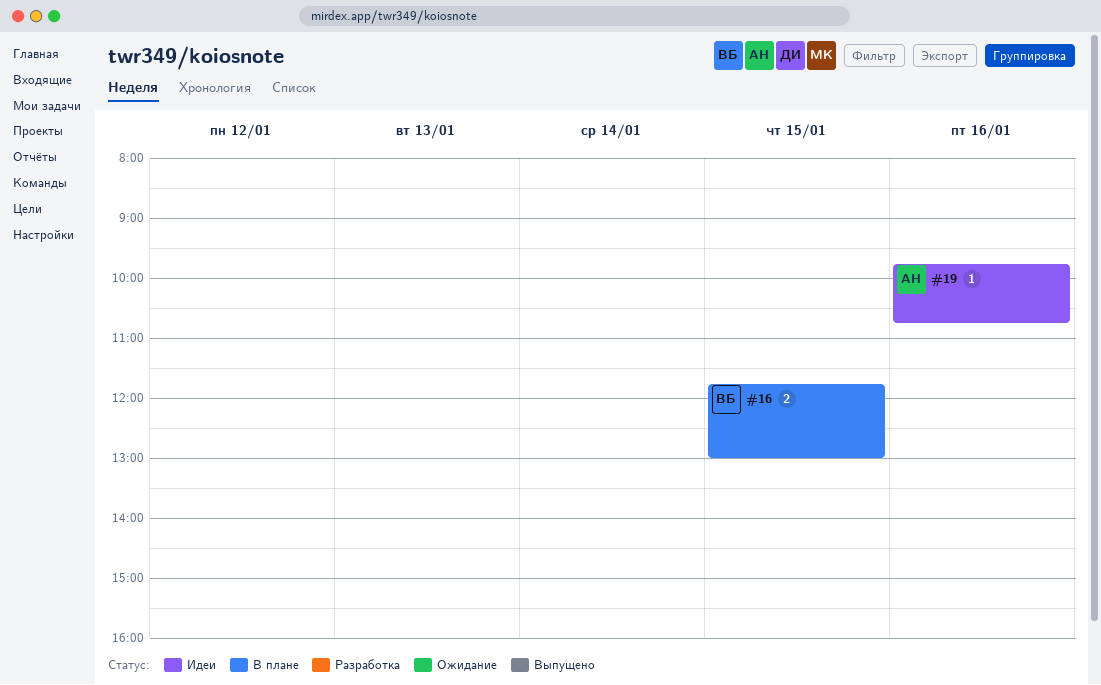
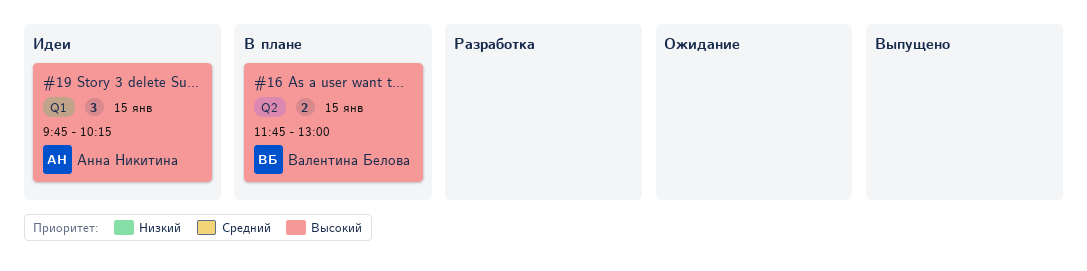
#19, estimate: 1 -> 3
#19, day: Jan 16 -> Jan 15
#19, ends: 10:45 -> 10:15

